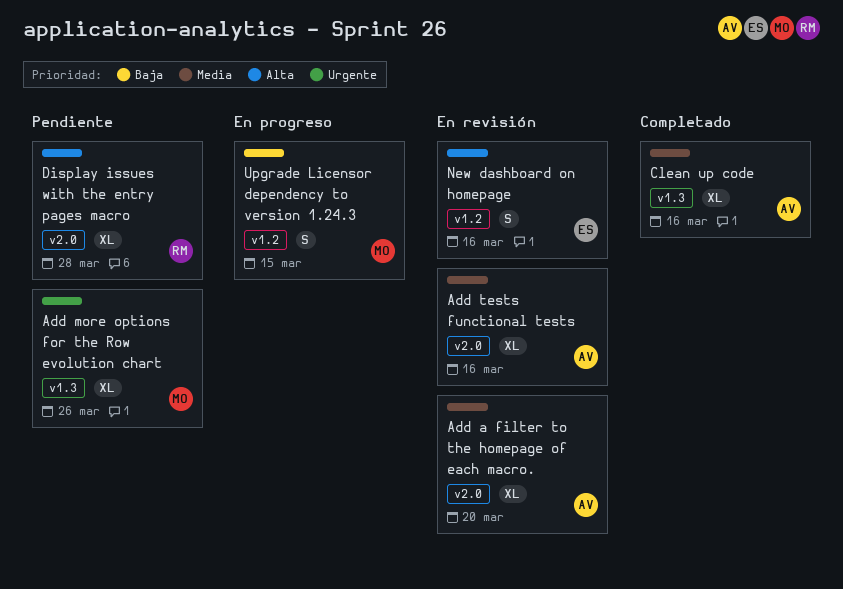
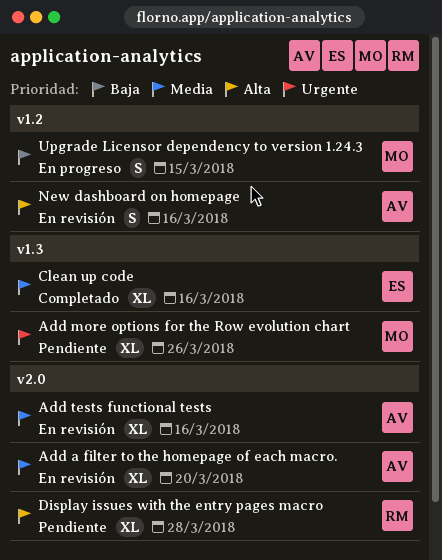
Clean up code, owner: AV -> ES
New dashboard on homepage, owner: ES -> AV

